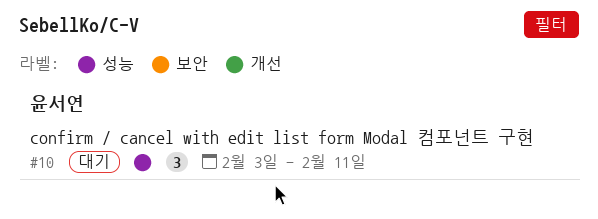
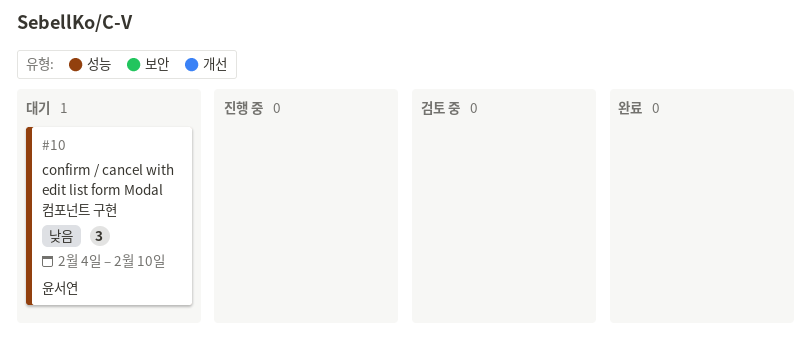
#10, start: Feb 3 -> Feb 4
#10, due: Feb 11 -> Feb 10

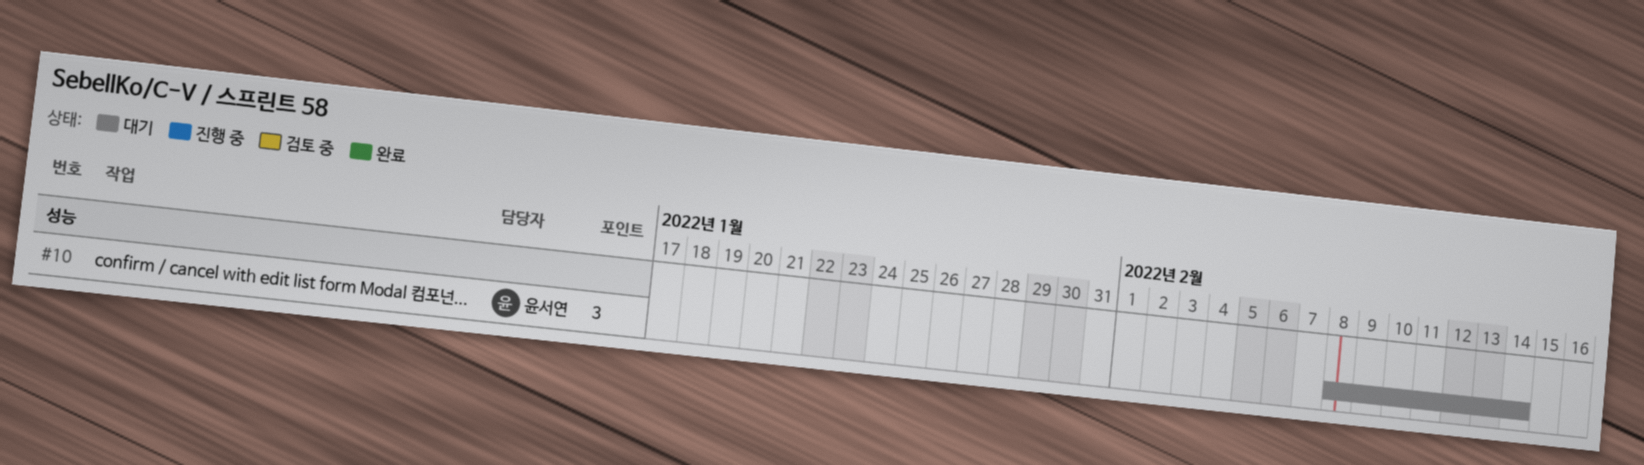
#10, start: Feb 4 -> Feb 8
#10, due: Feb 10 -> Feb 14

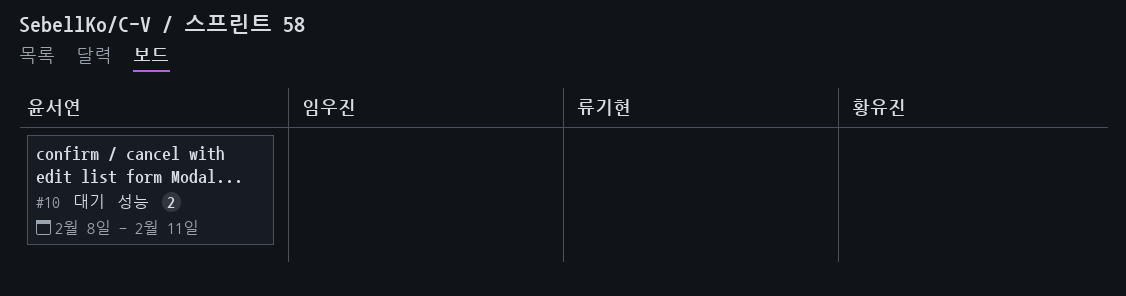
#10, estimate: 3 -> 2
#10, due: Feb 14 -> Feb 11

